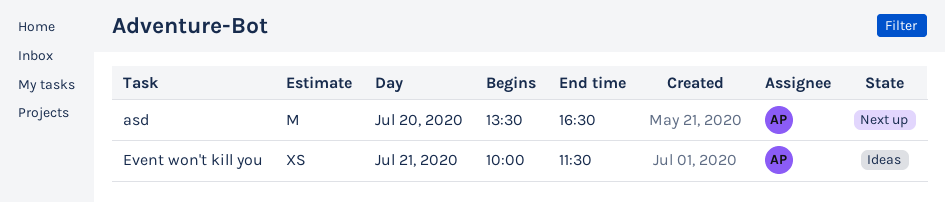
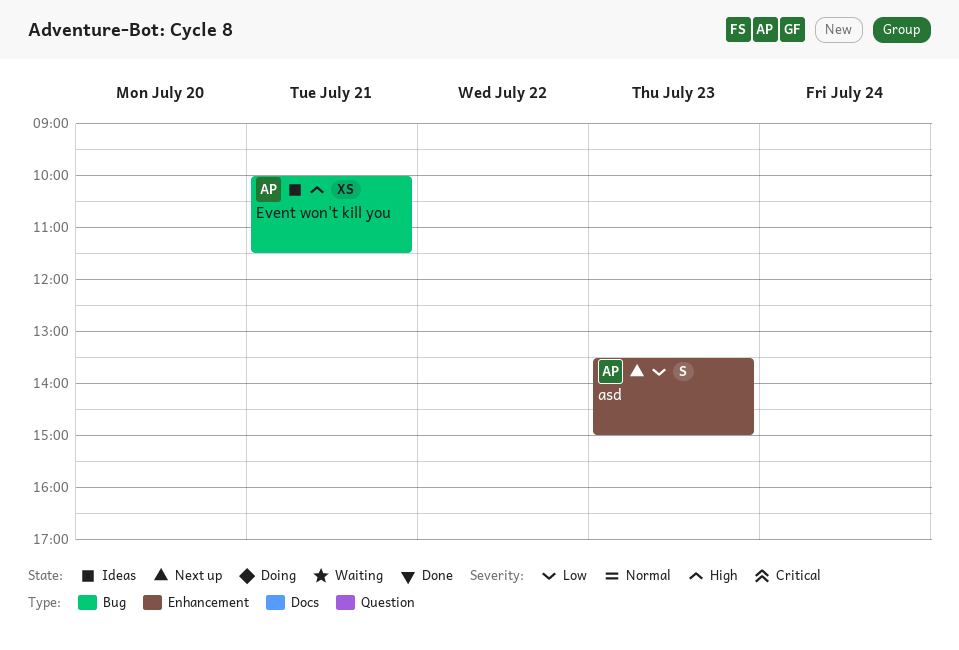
asd, estimate: M -> S
asd, day: Jul 20 -> Jul 23
asd, ends: 16:30 -> 15:00

